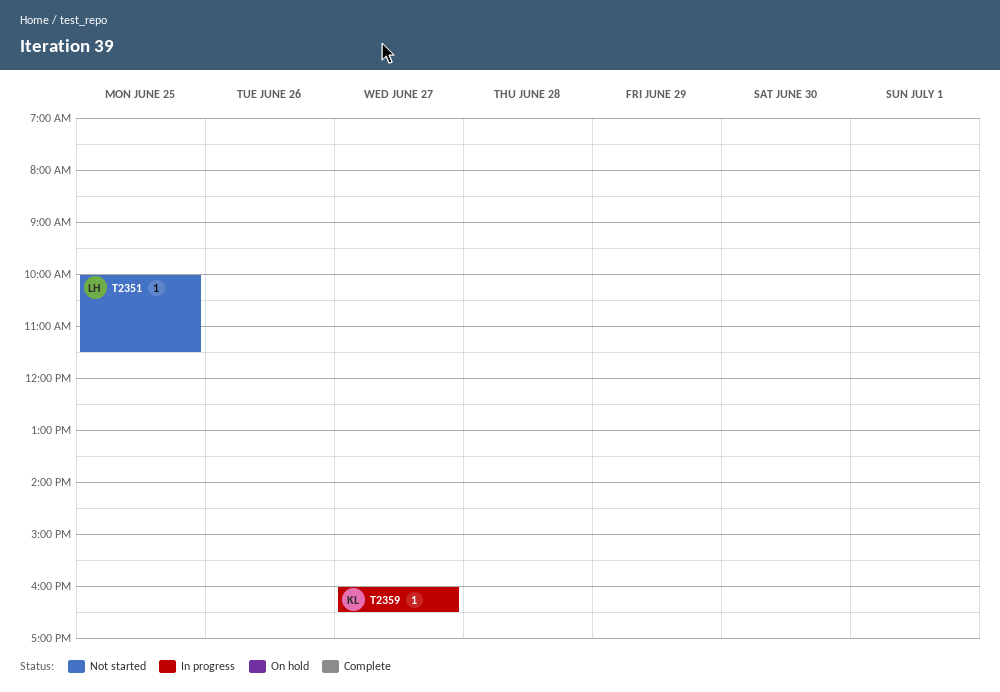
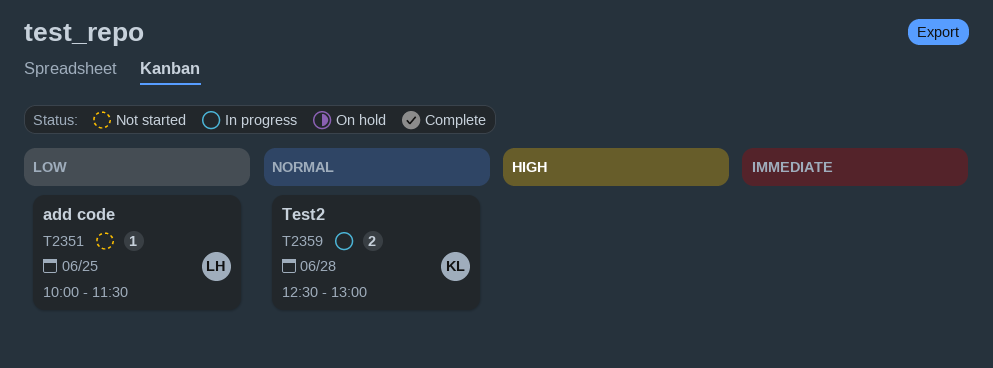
T2359, estimate: 1 -> 2
T2359, day: Jun 27 -> Jun 28
T2359, begins: 16:00 -> 12:30
T2359, ends: 16:30 -> 13:00

